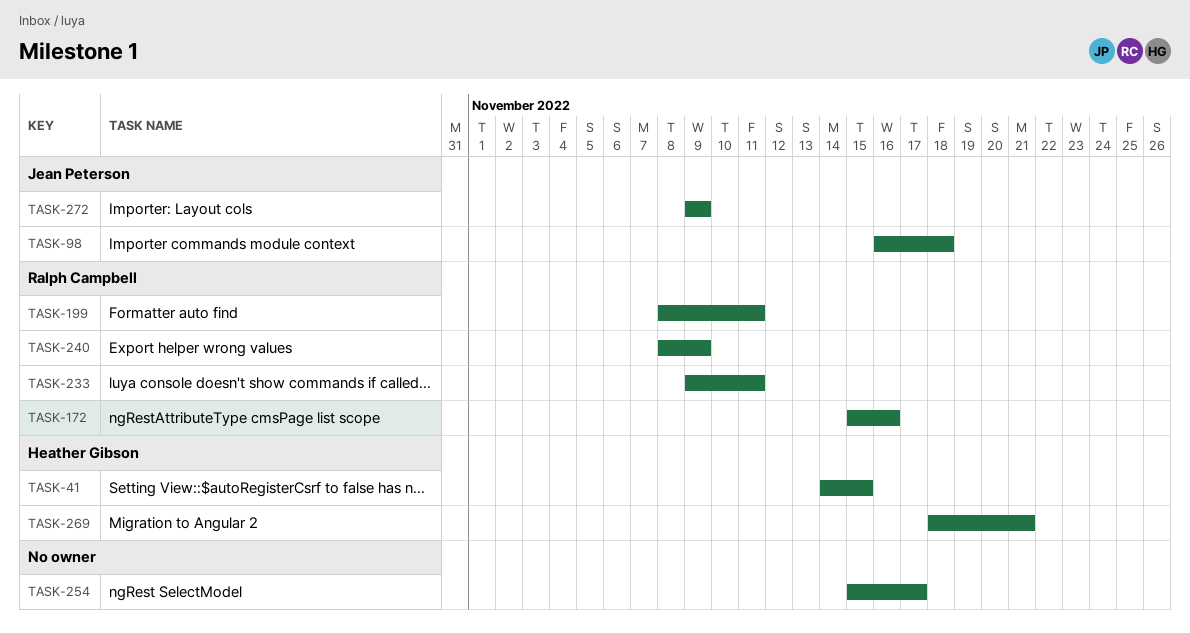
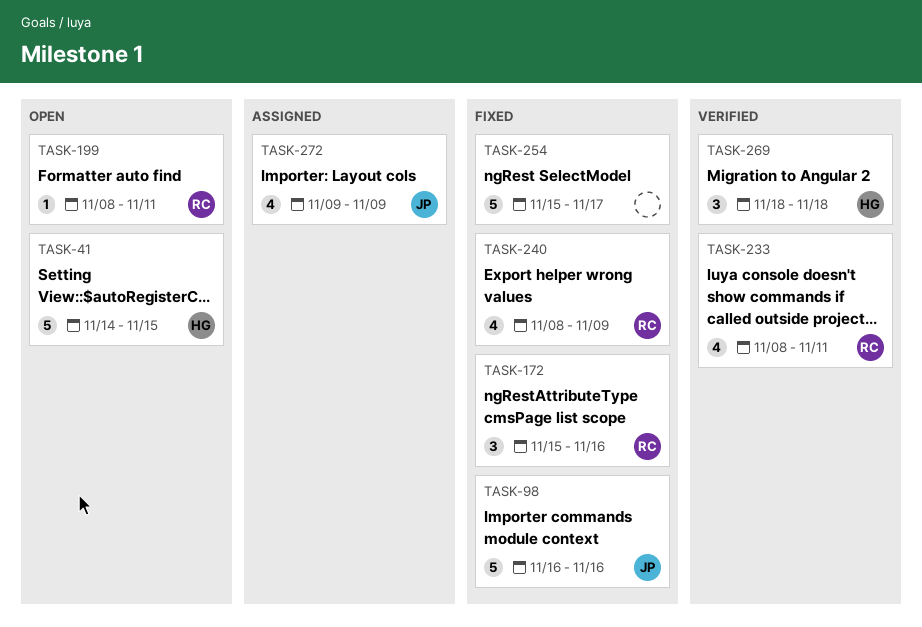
TASK-98, due: Nov 18 -> Nov 16
TASK-233, start: Nov 9 -> Nov 8
TASK-269, due: Nov 21 -> Nov 18

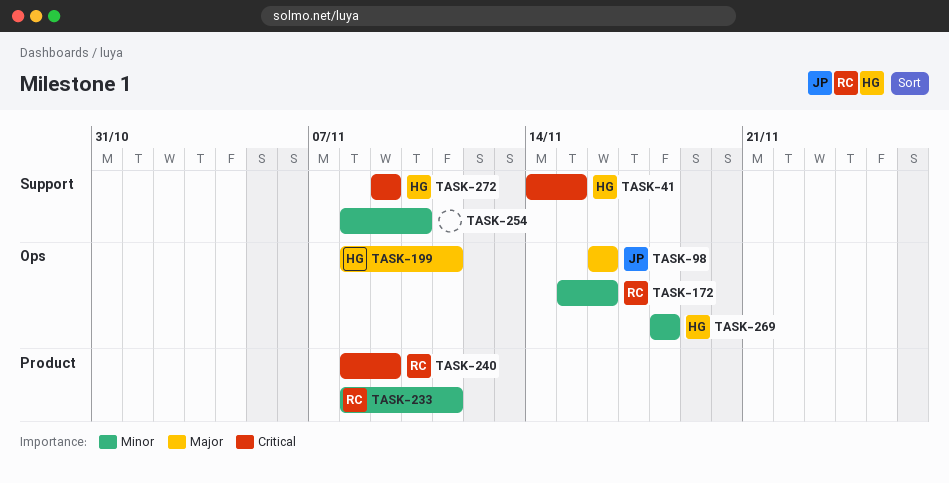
TASK-199, owner: RC -> HG
TASK-254, start: Nov 15 -> Nov 8
TASK-254, due: Nov 17 -> Nov 10
TASK-272, owner: JP -> HG

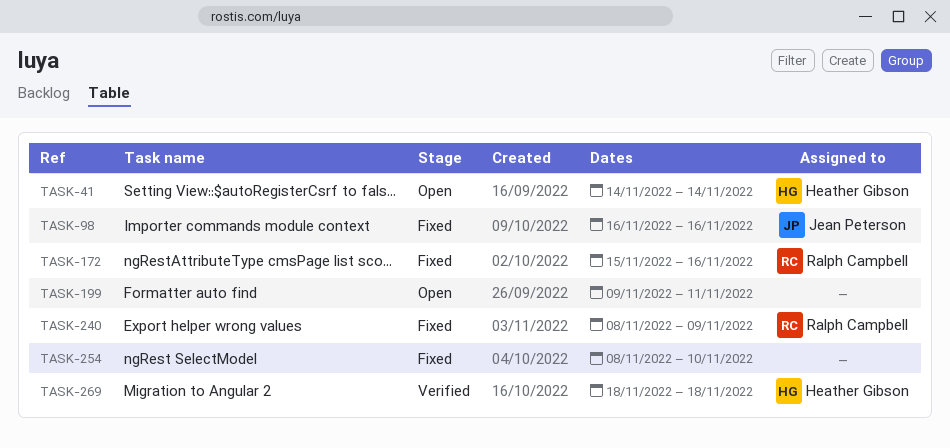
TASK-41, due: Nov 15 -> Nov 14
TASK-199, owner: Heather Gibson -> none
TASK-199, start: Nov 8 -> Nov 9
TASK-233: present -> none
TASK-272: present -> none

